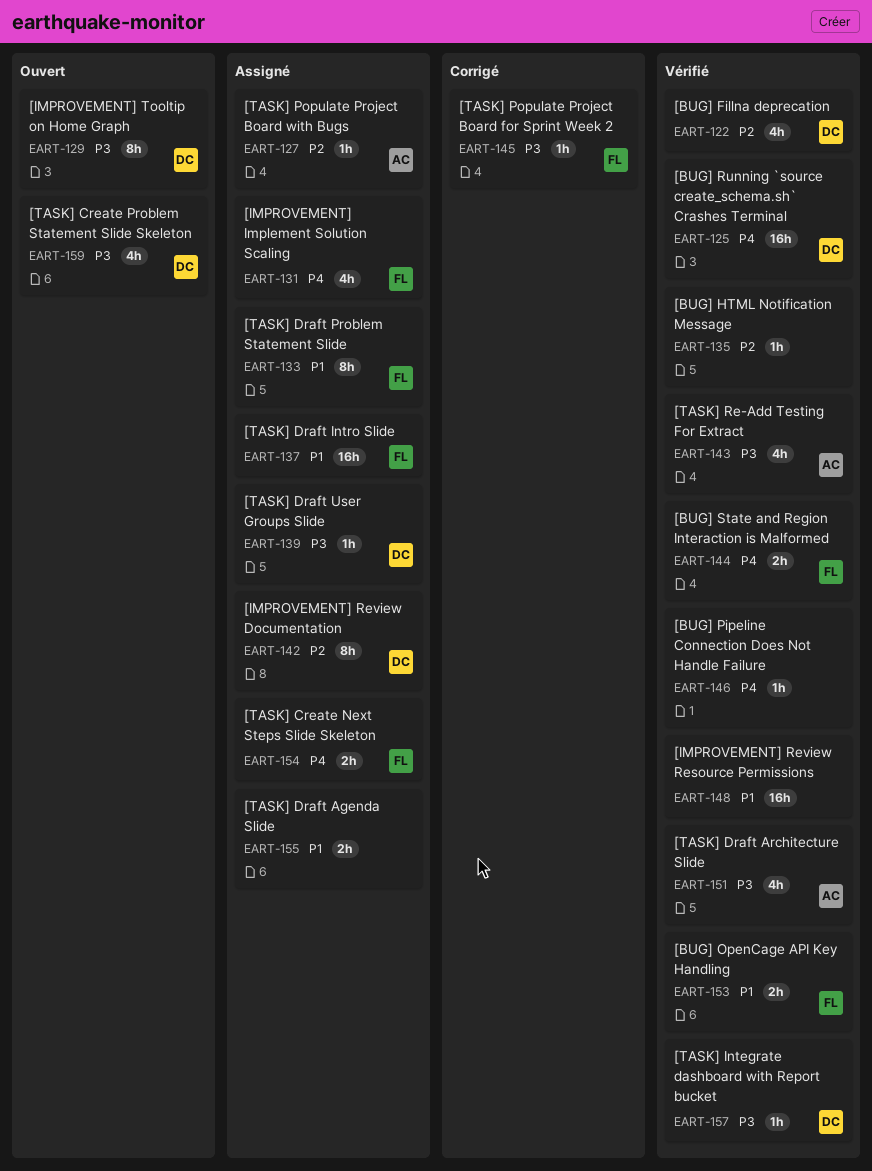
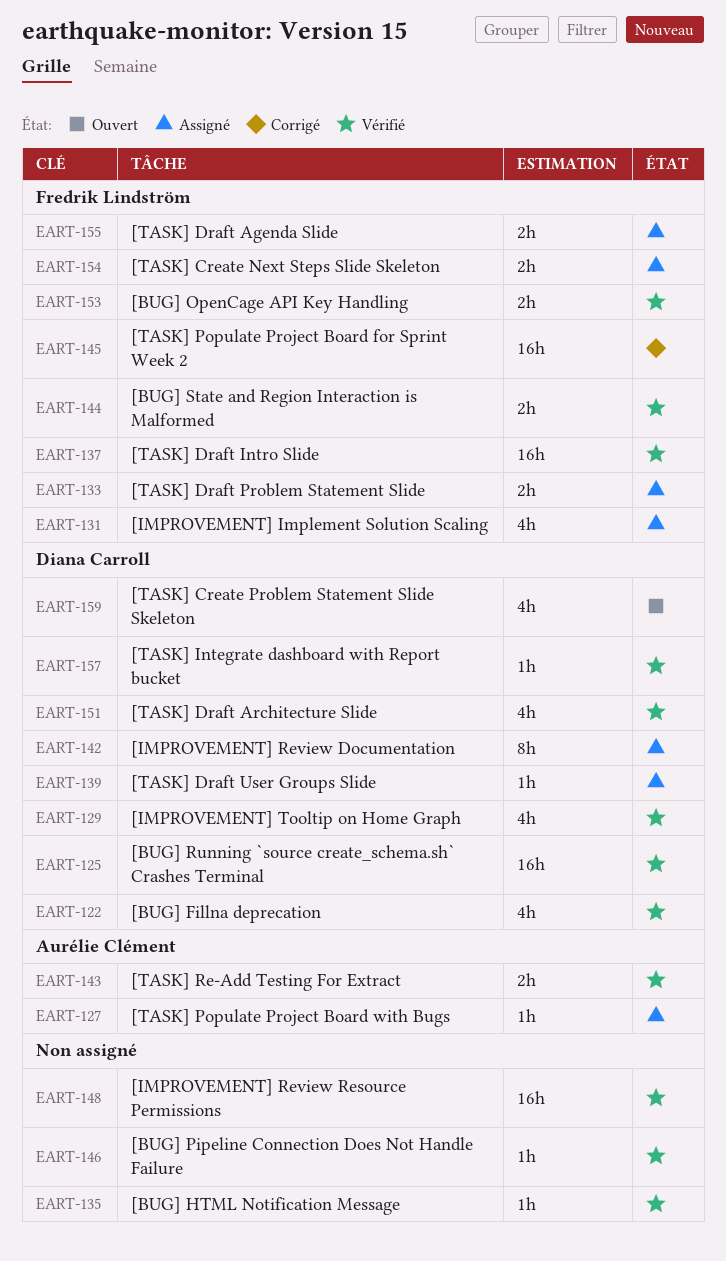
EART-129, status: Ouvert -> Vérifié
EART-129, estimate: 8h -> 4h
EART-133, estimate: 8h -> 2h
EART-137, status: Assigné -> Vérifié
EART-143, estimate: 4h -> 2h
EART-145, estimate: 1h -> 16h
EART-151, owner: Aurélie Clément -> Diana Carroll
EART-155, owner: none -> Fredrik Lindström

